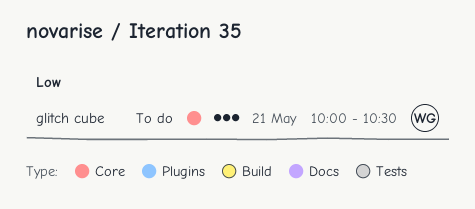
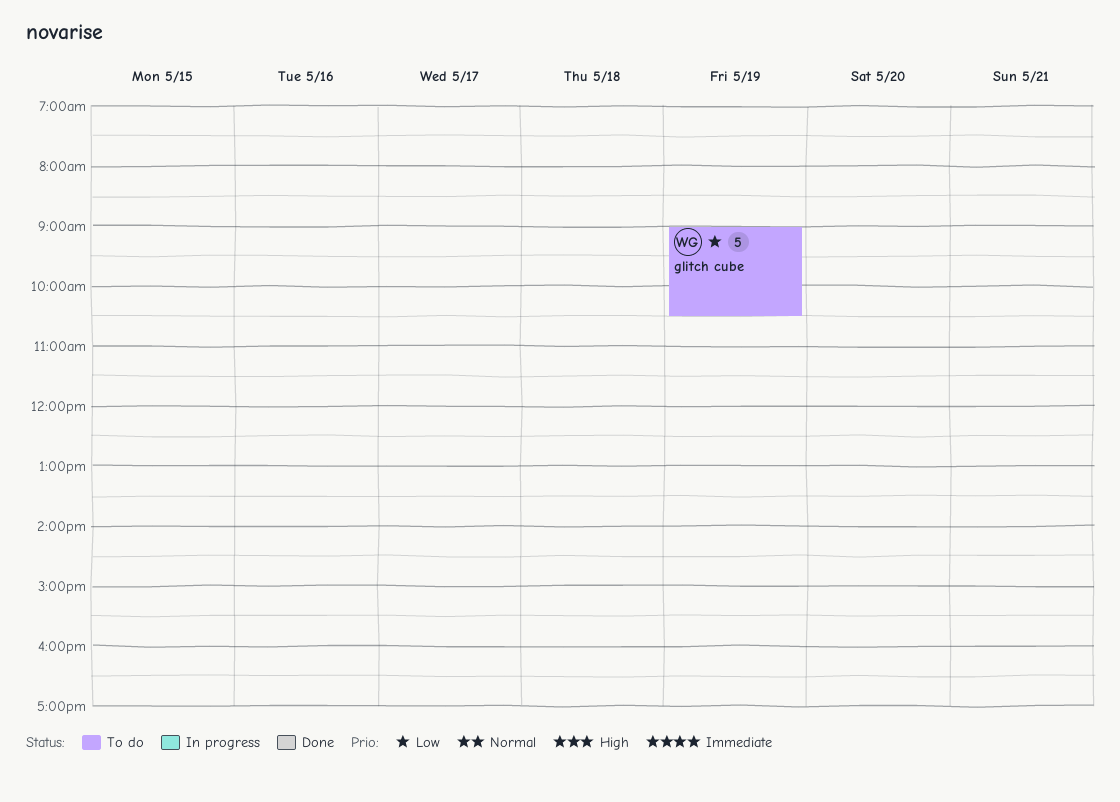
glitch cube, estimate: 3 -> 5
glitch cube, day: May 21 -> May 19
glitch cube, begins: 10:00 -> 09:00

